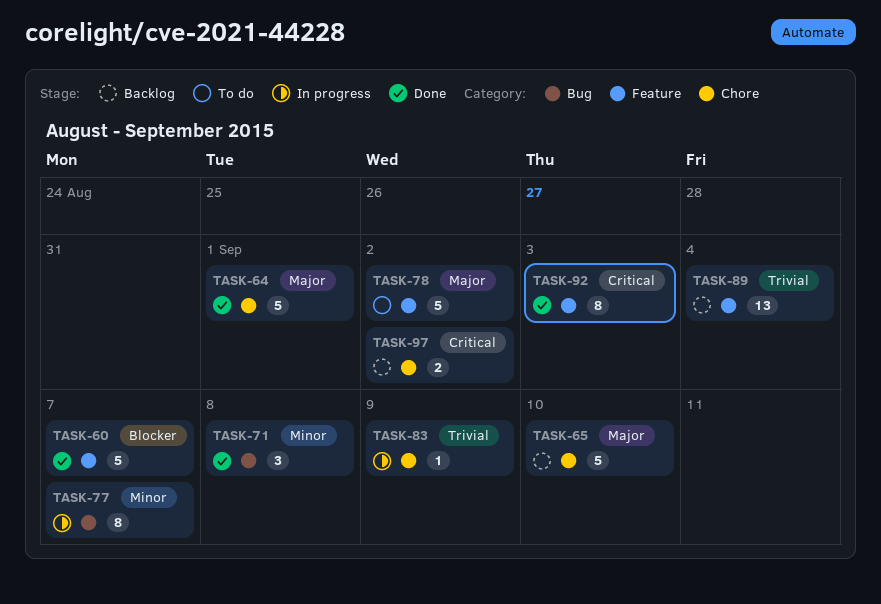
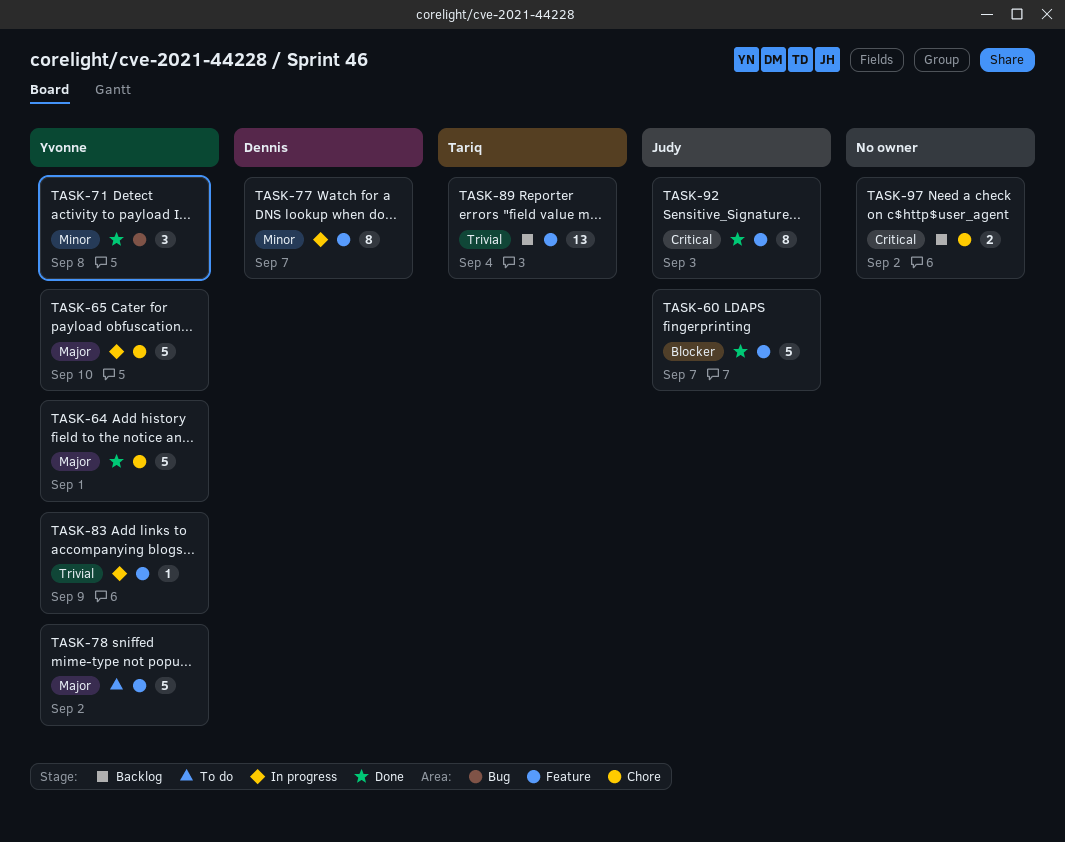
TASK-65, status: Backlog -> In progress
TASK-77, label: Bug -> Feature
TASK-83, label: Chore -> Feature

